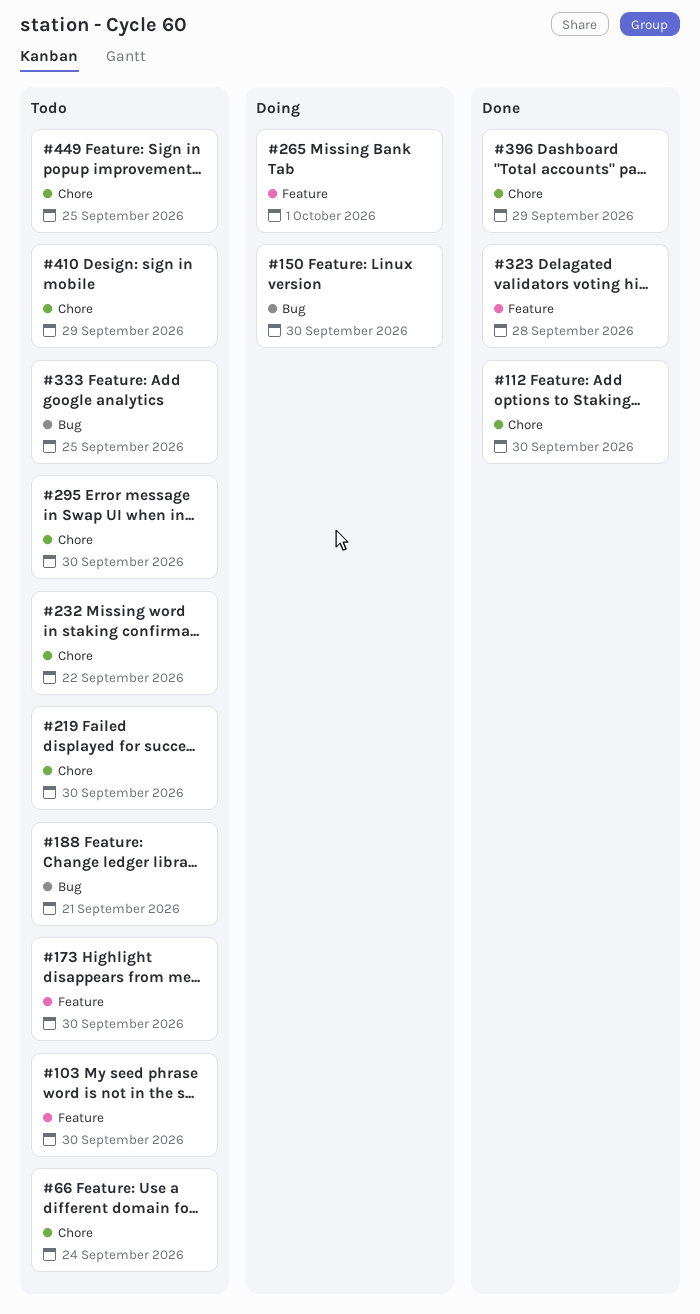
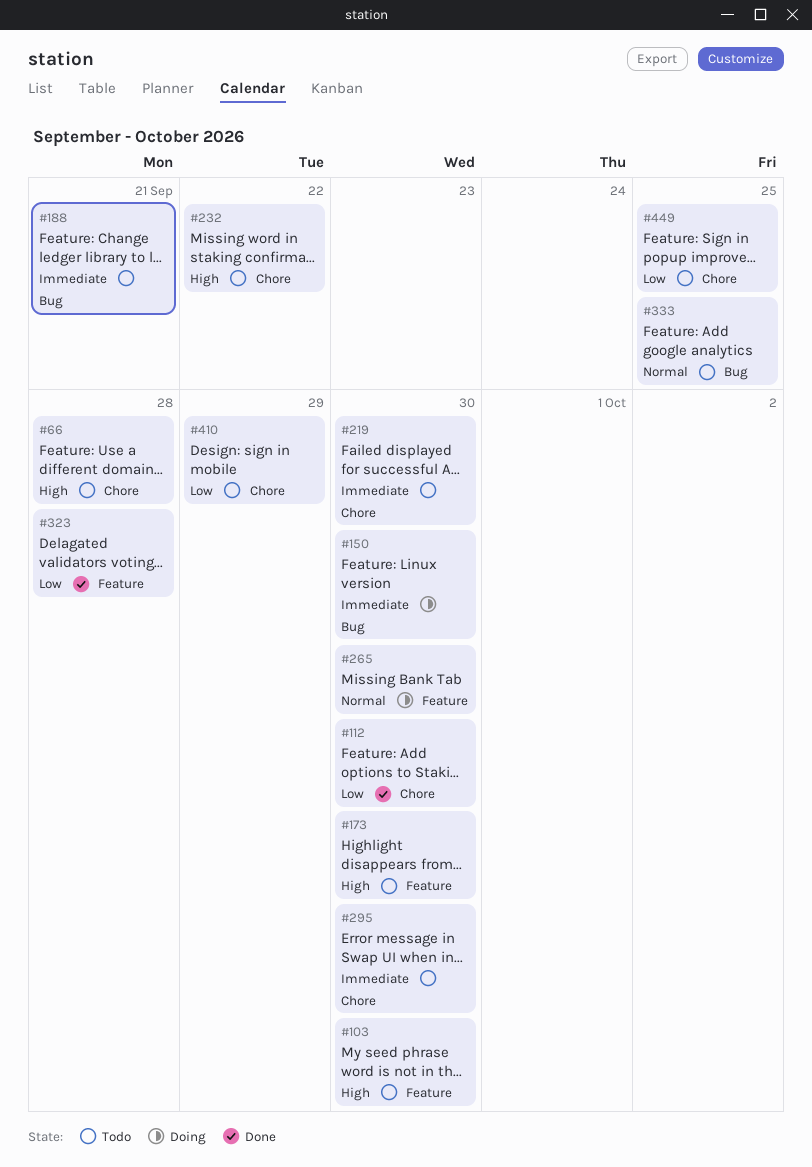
#66, due: Sep 24 -> Sep 28
#265, due: Oct 1 -> Sep 30
#396: present -> none

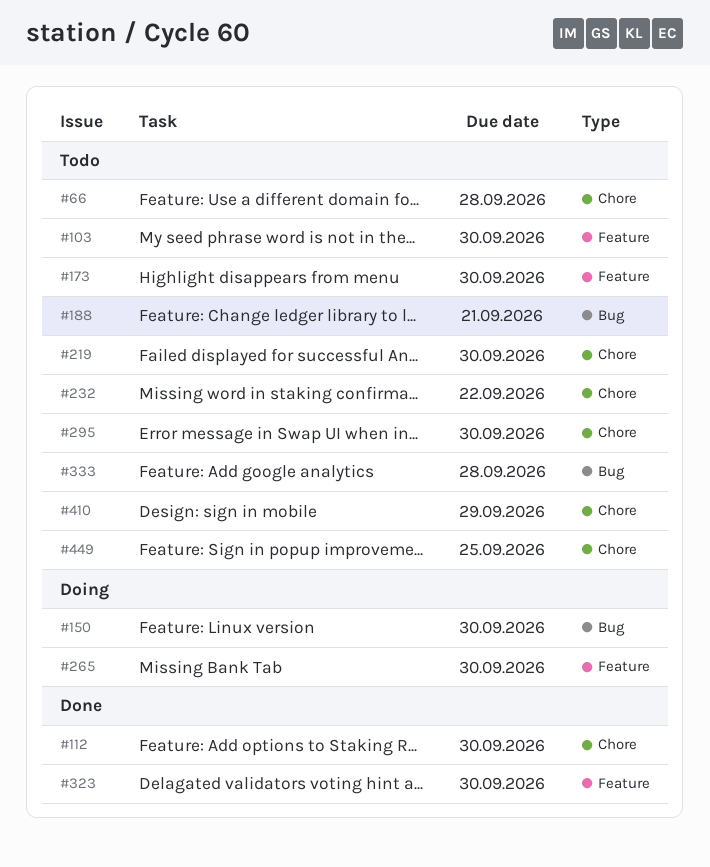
#323, due: Sep 28 -> Sep 30
#333, due: Sep 25 -> Sep 28

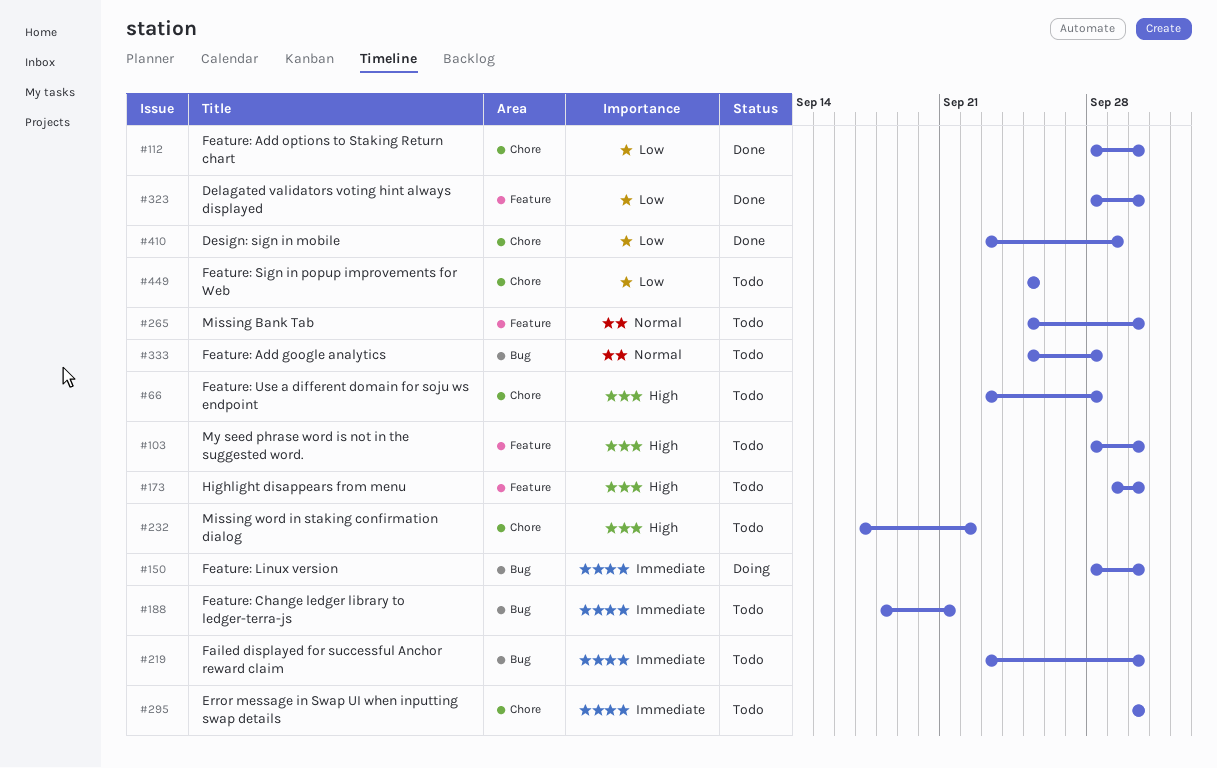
#219, label: Chore -> Bug
#265, status: Doing -> Todo
#410, status: Todo -> Done

